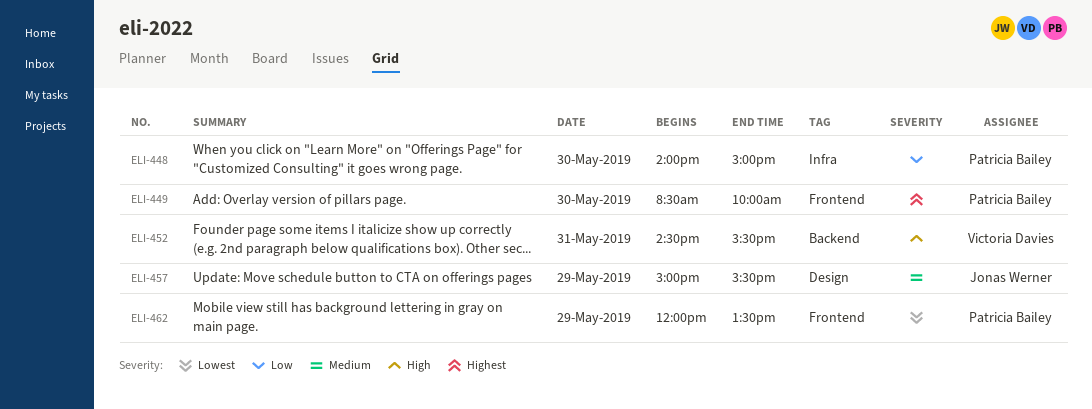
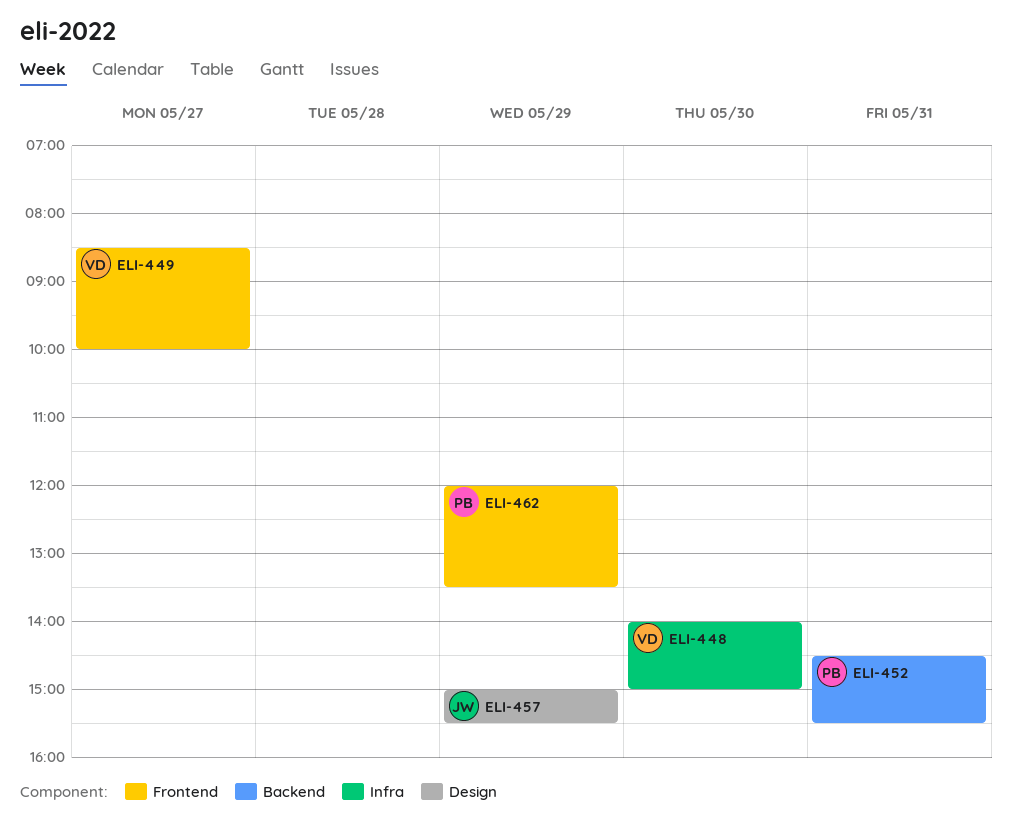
ELI-448, owner: Patricia Bailey -> Victoria Davies
ELI-449, owner: Patricia Bailey -> Victoria Davies
ELI-449, day: May 30 -> May 27
ELI-452, owner: Victoria Davies -> Patricia Bailey

